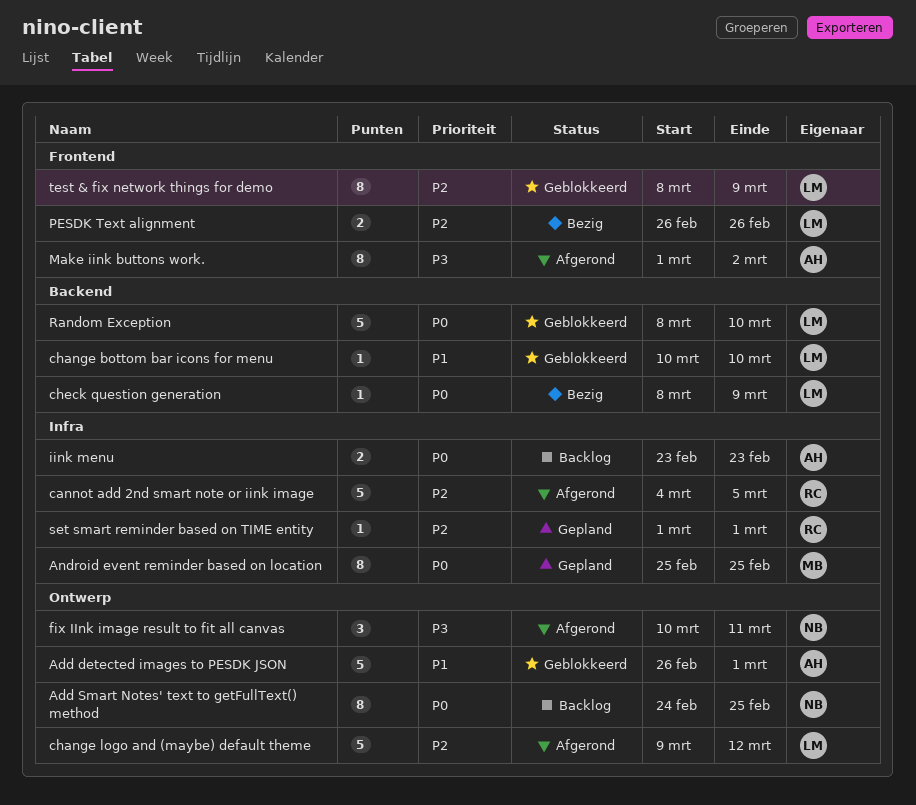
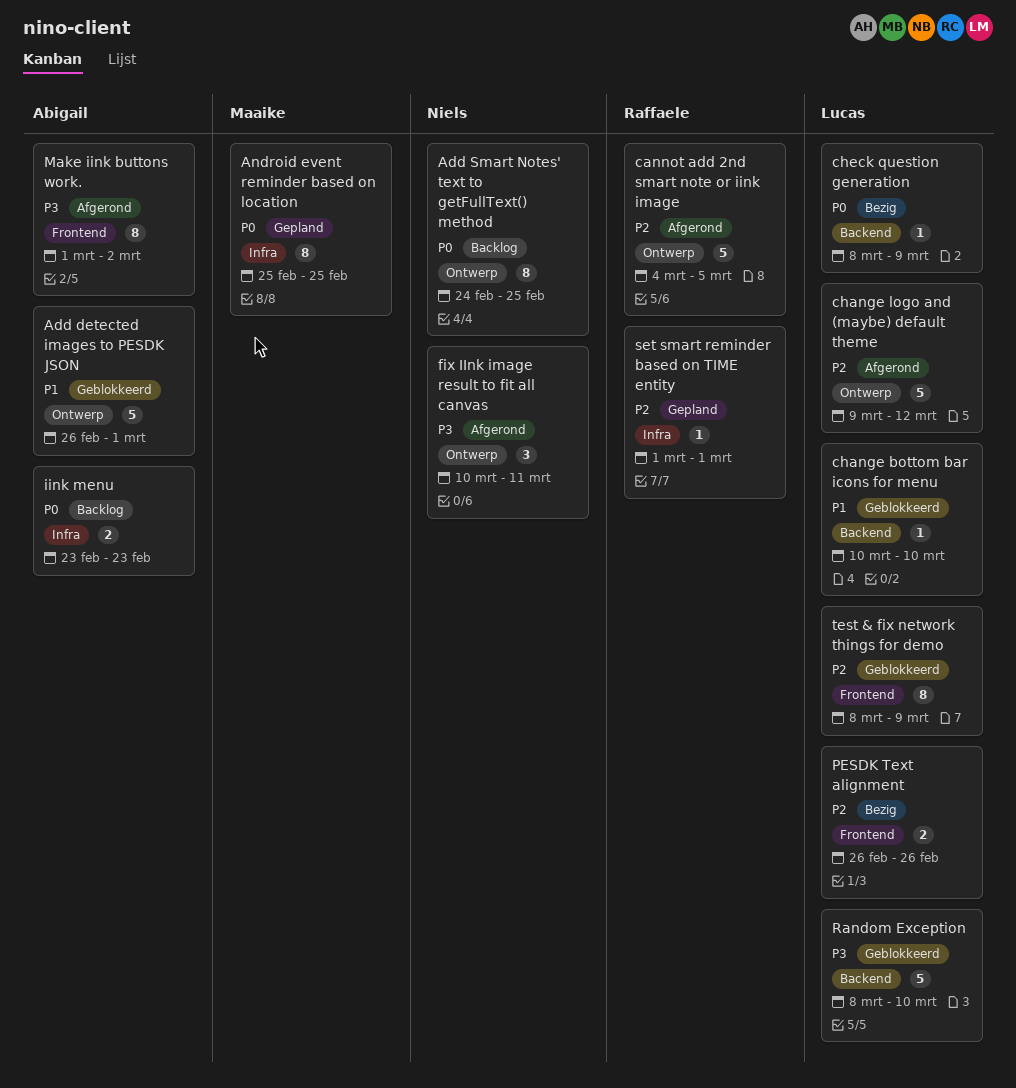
cannot add 2nd smart note or iink image, label: Infra -> Ontwerp
Random Exception, priority: P0 -> P3

